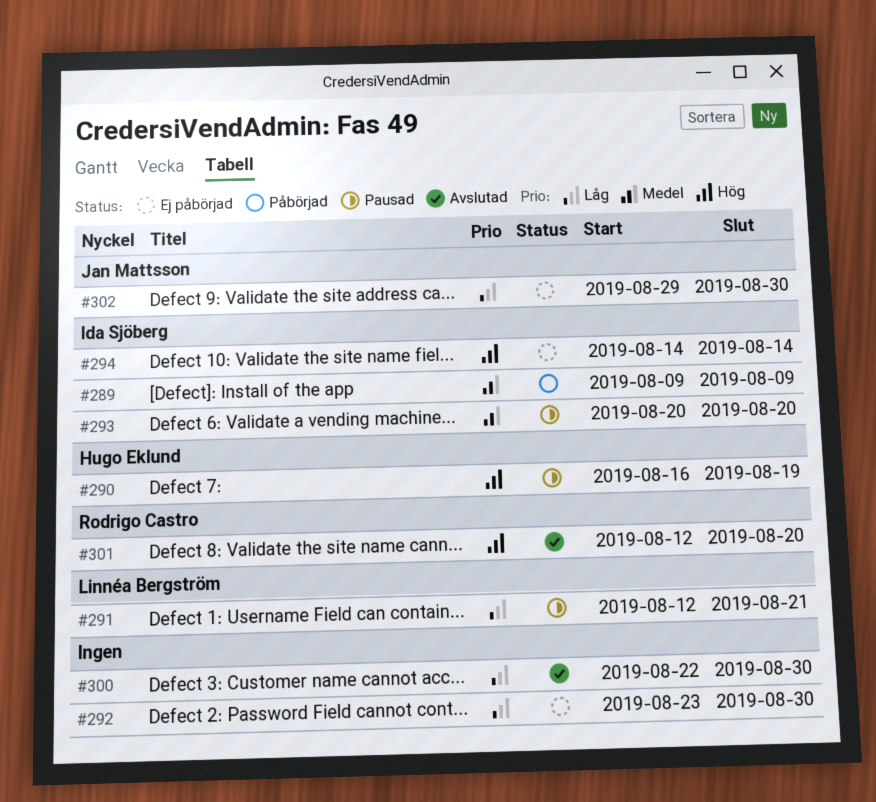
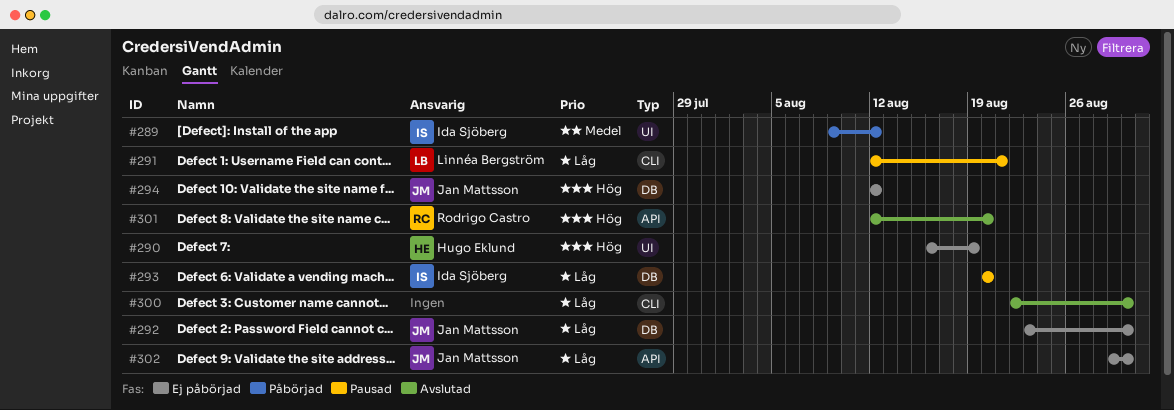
#289, due: Aug 9 -> Aug 12
#290, status: Pausad -> Ej påbörjad
#292, owner: none -> Jan Mattsson
#293, priority: Medel -> Låg
#294, owner: Ida Sjöberg -> Jan Mattsson
#294, start: Aug 14 -> Aug 12
#294, due: Aug 14 -> Aug 12

